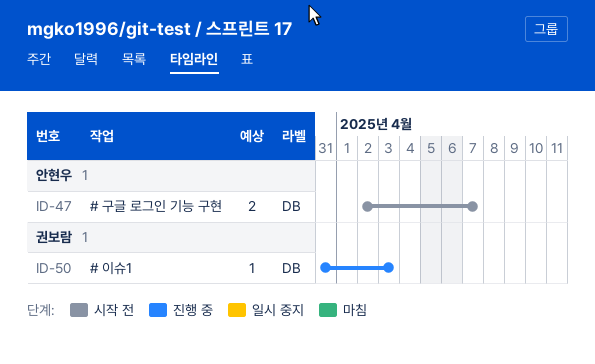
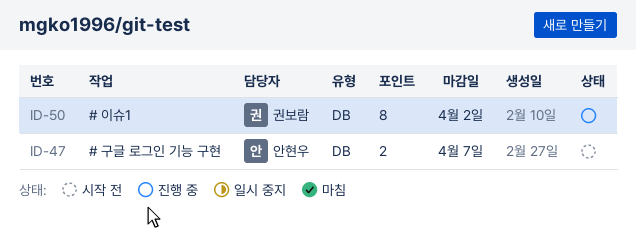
ID-50, estimate: 1 -> 8
ID-50, due: Apr 3 -> Apr 2

